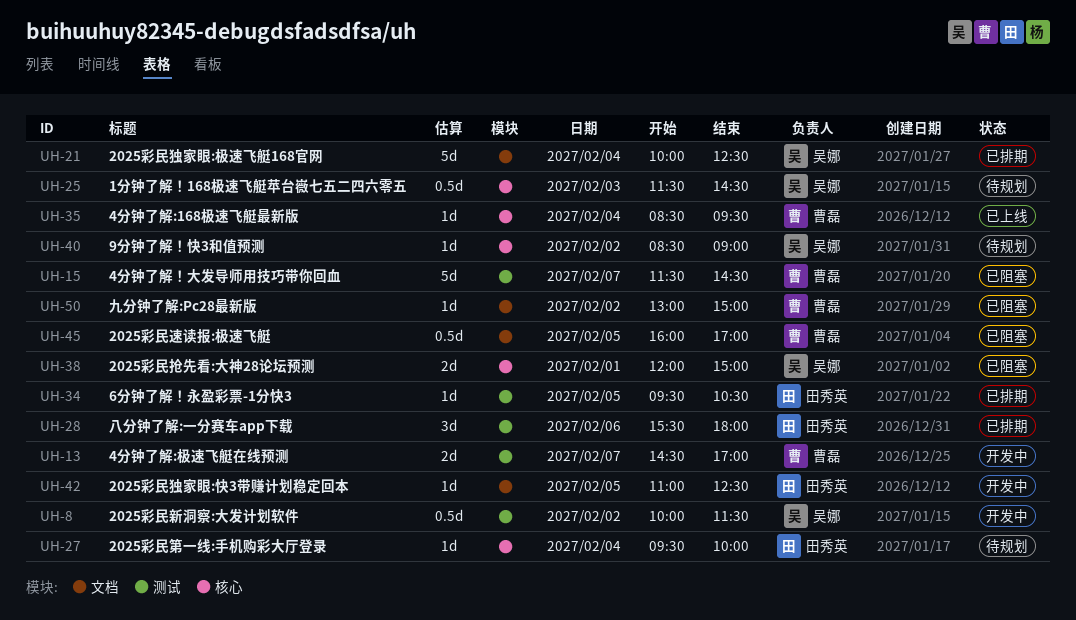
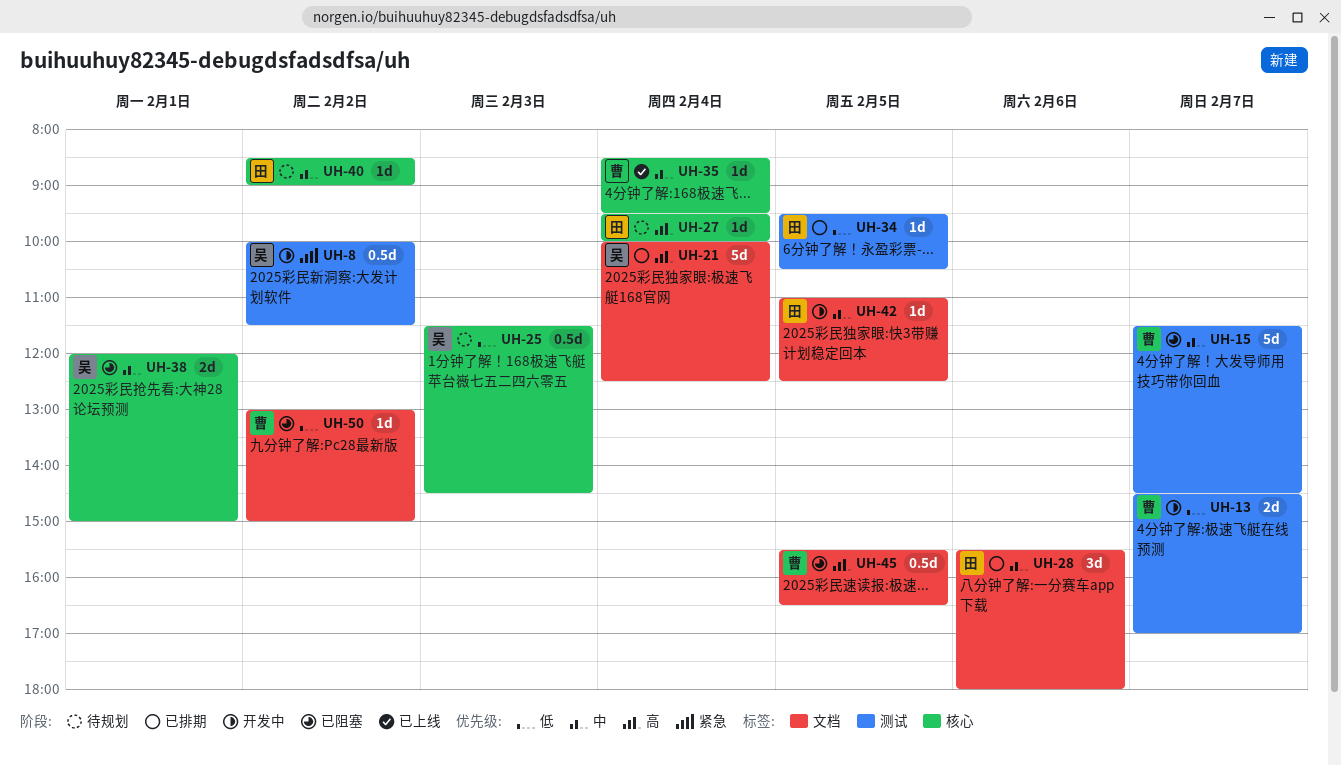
UH-28, label: 测试 -> 文档
UH-40, owner: 吴娜 -> 田秀英
UH-45, begins: 16:00 -> 15:30
UH-45, ends: 17:00 -> 16:30

